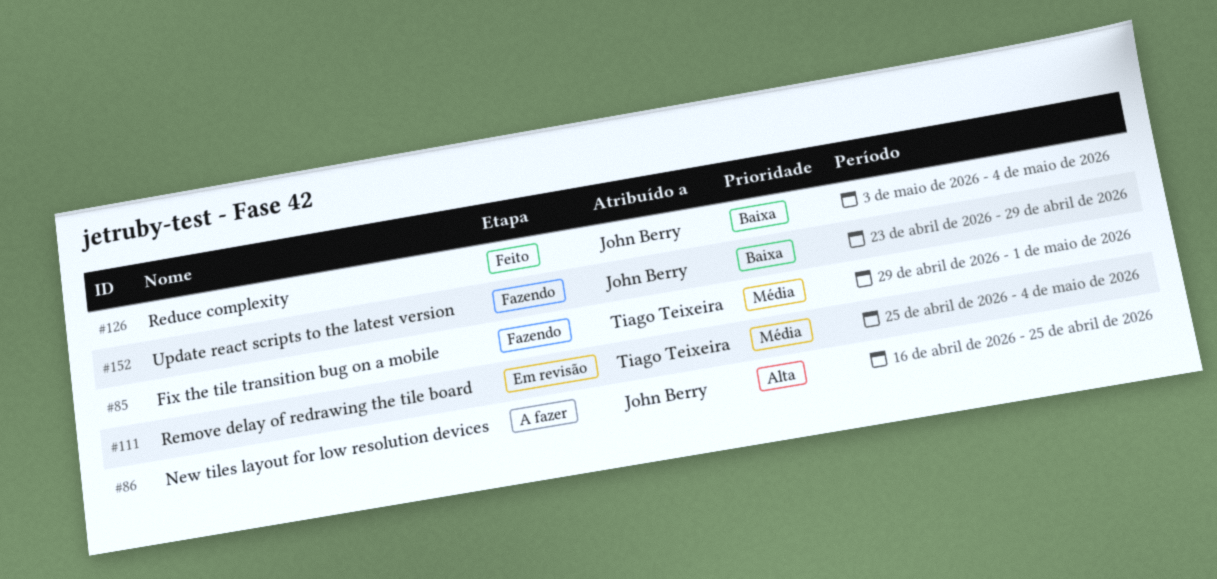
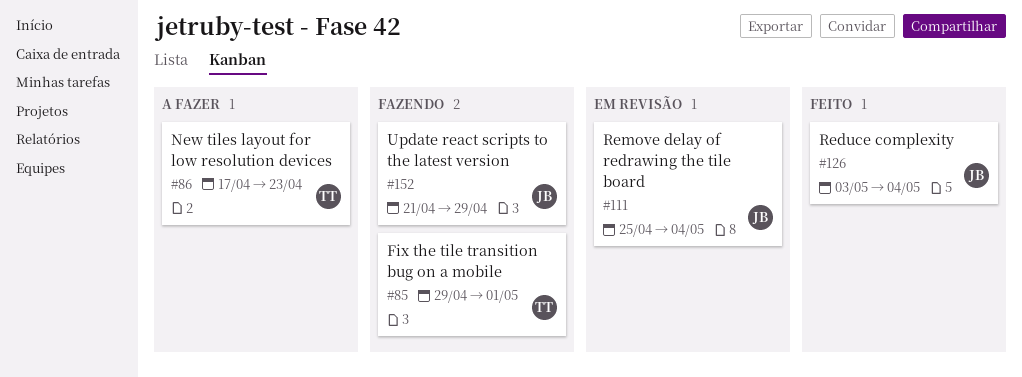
#86, owner: John Berry -> Tiago Teixeira
#86, start: Apr 16 -> Apr 17
#86, due: Apr 25 -> Apr 23
#111, owner: Tiago Teixeira -> John Berry
#152, start: Apr 23 -> Apr 21

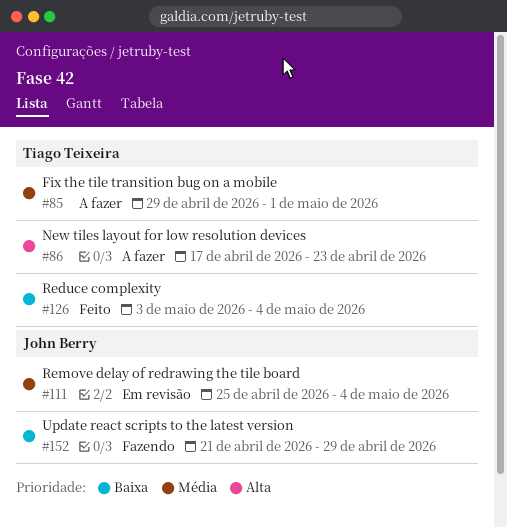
#85, status: Fazendo -> A fazer
#126, owner: John Berry -> Tiago Teixeira

